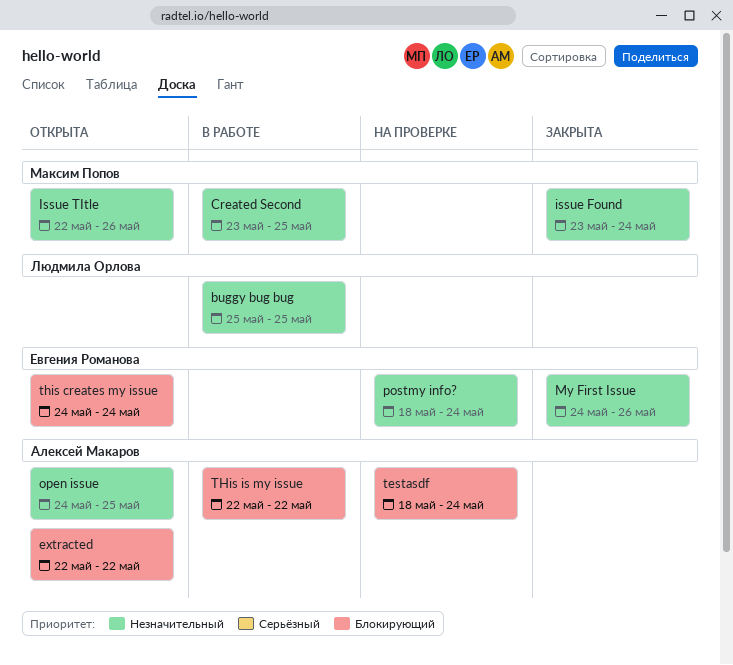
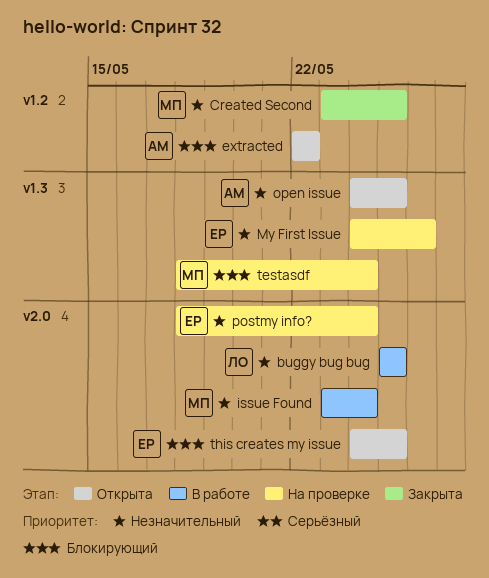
Created Second, status: В работе -> Закрыта
issue Found, status: Закрыта -> В работе
Issue TItle: present -> none
My First Issue, status: Закрыта -> На проверке
testasdf, owner: Алексей Макаров -> Максим Попов
this creates my issue, due: May 24 -> May 25
THis is my issue: present -> none

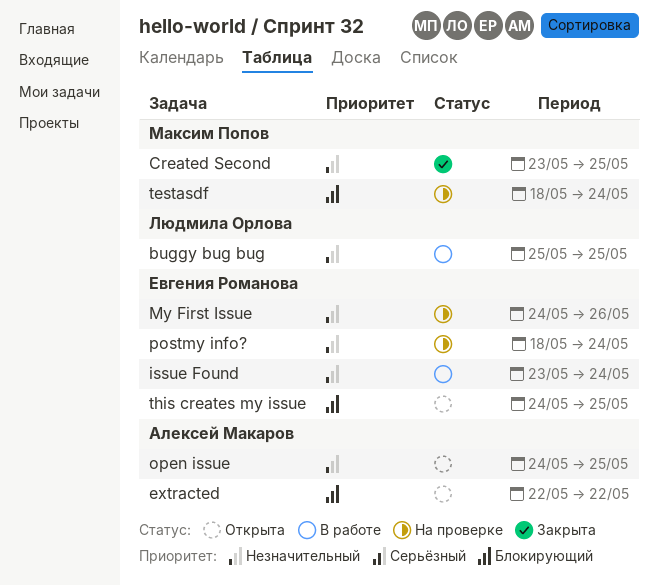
issue Found, owner: Максим Попов -> Евгения Романова

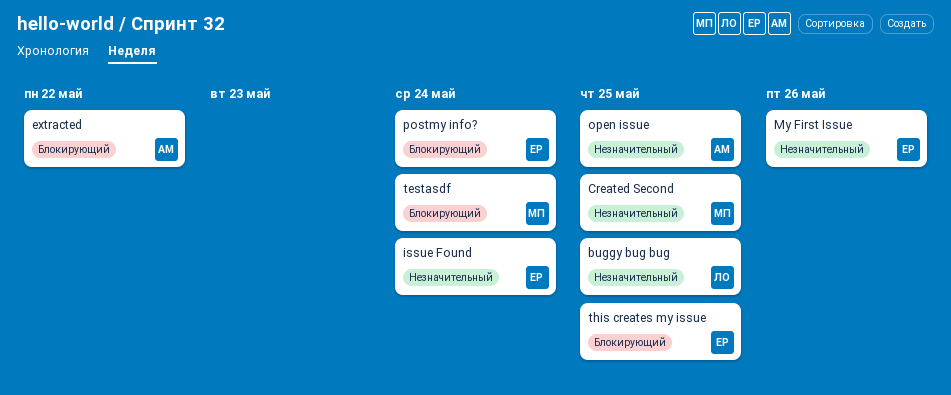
postmy info?, priority: Незначительный -> Блокирующий

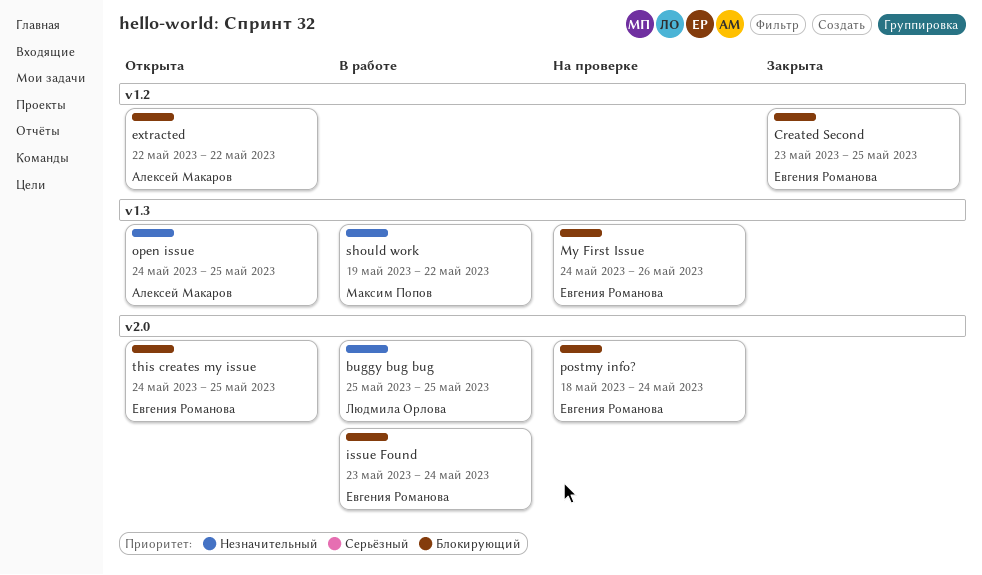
Created Second, owner: Максим Попов -> Евгения Романова
Created Second, priority: Незначительный -> Блокирующий
issue Found, priority: Незначительный -> Блокирующий
My First Issue, priority: Незначительный -> Блокирующий
should work: none -> present
testasdf: present -> none

